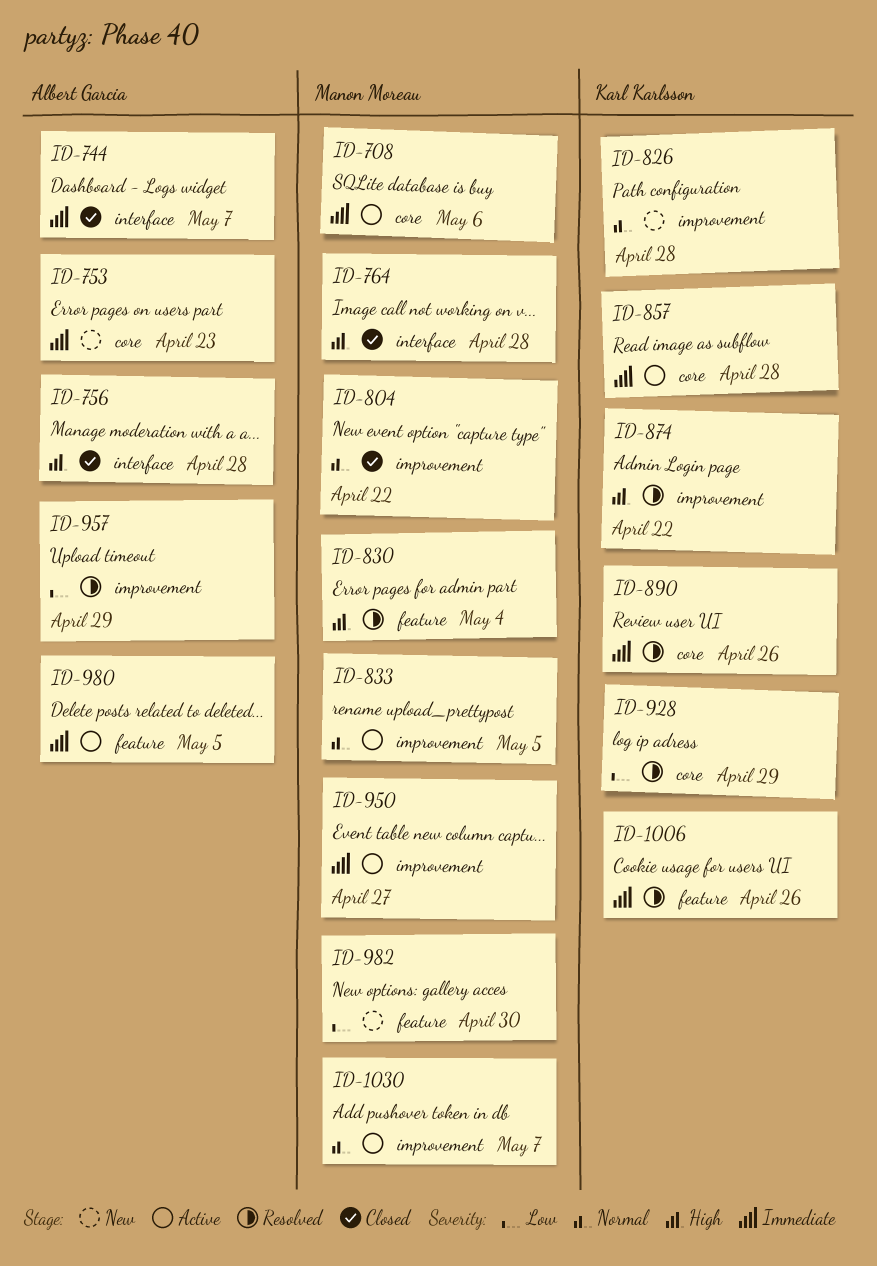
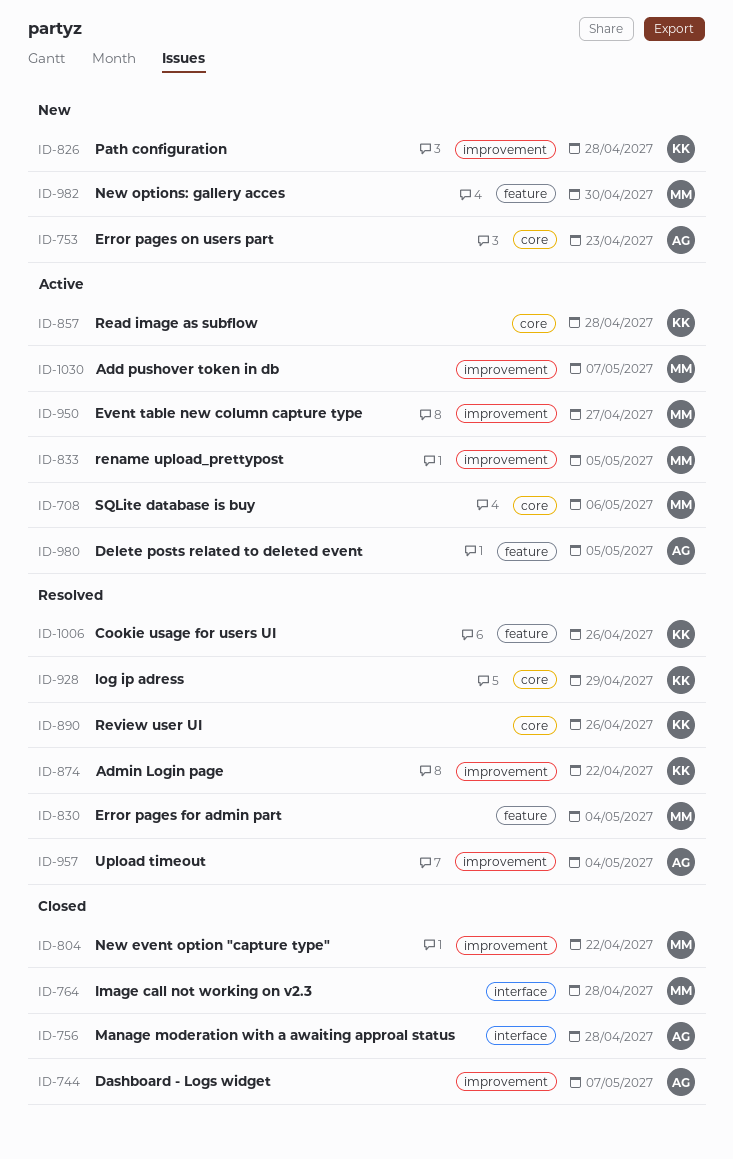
ID-744, label: interface -> improvement
ID-957, due: Apr 29 -> May 4

